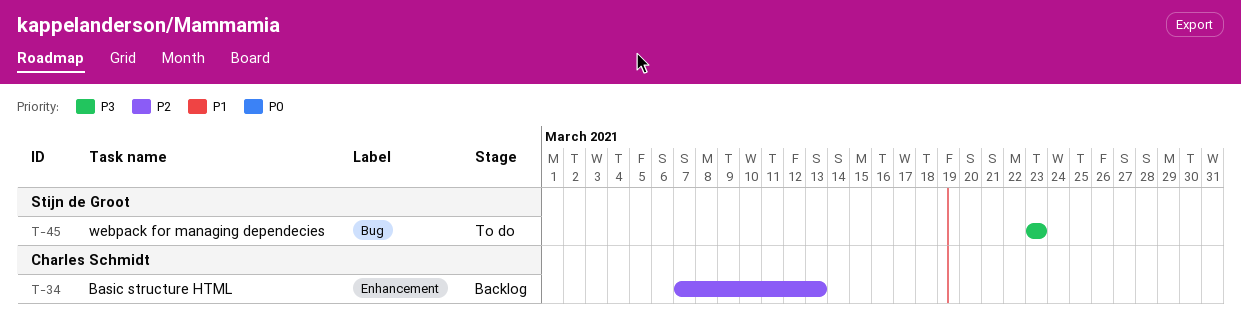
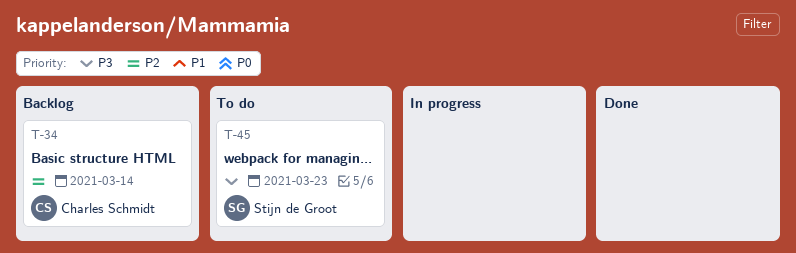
T-34, due: Mar 13 -> Mar 14

